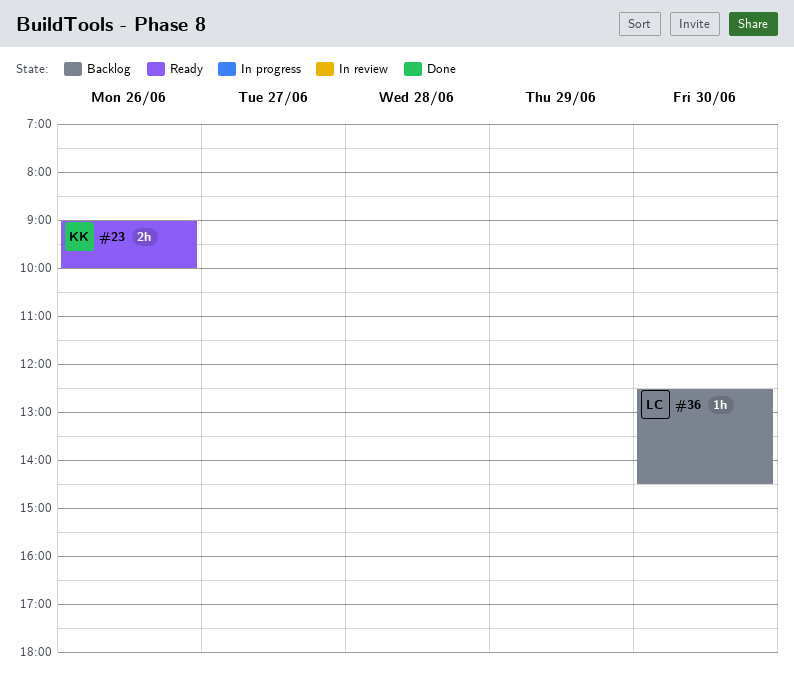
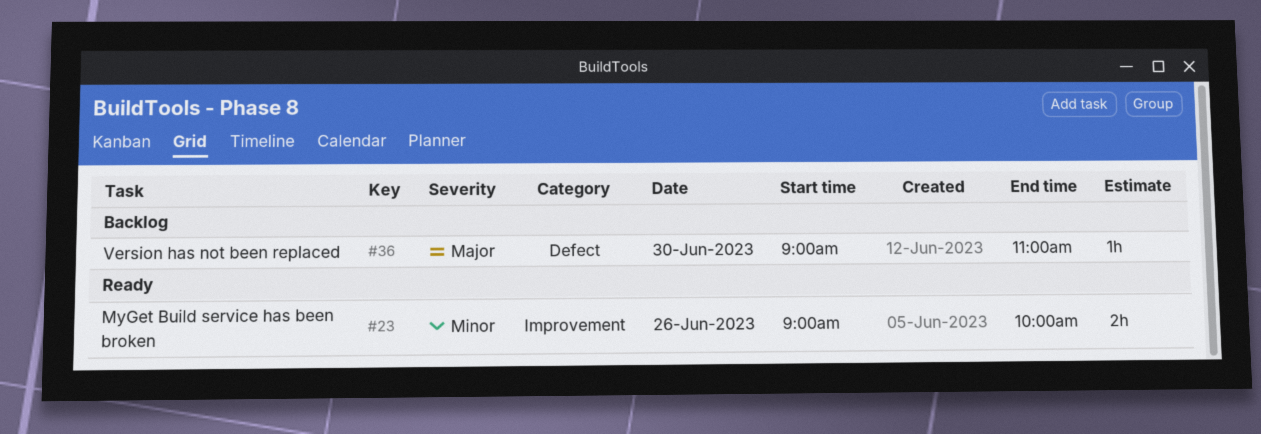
#36, begins: 12:30 -> 09:00
#36, ends: 14:30 -> 11:00

